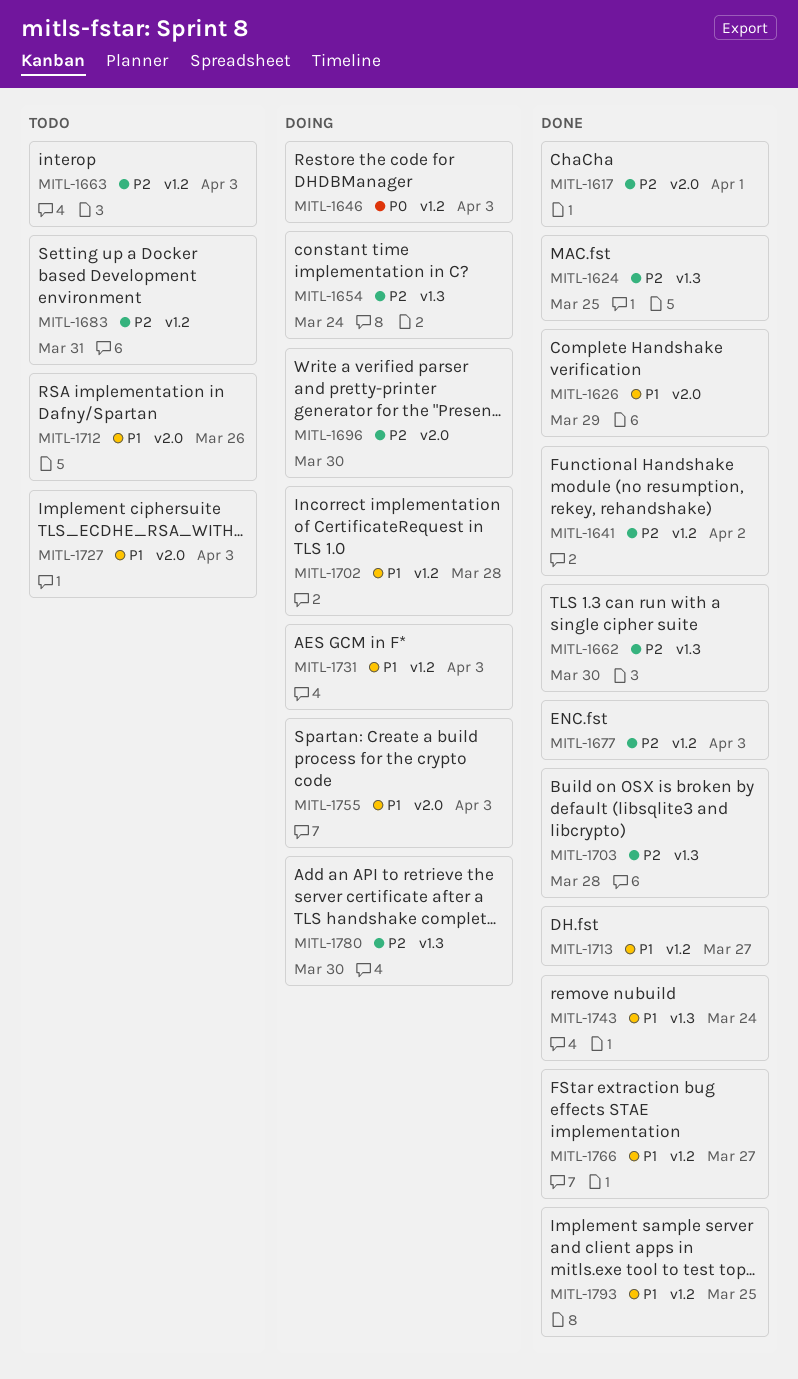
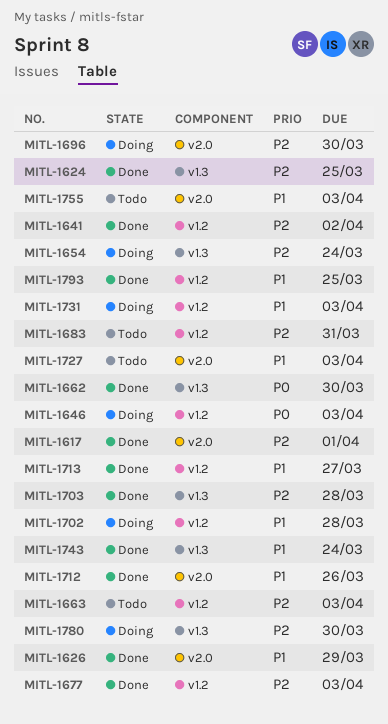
MITL-1662, priority: P2 -> P0
MITL-1712, status: Todo -> Done
MITL-1755, status: Doing -> Todo
MITL-1766: present -> none

